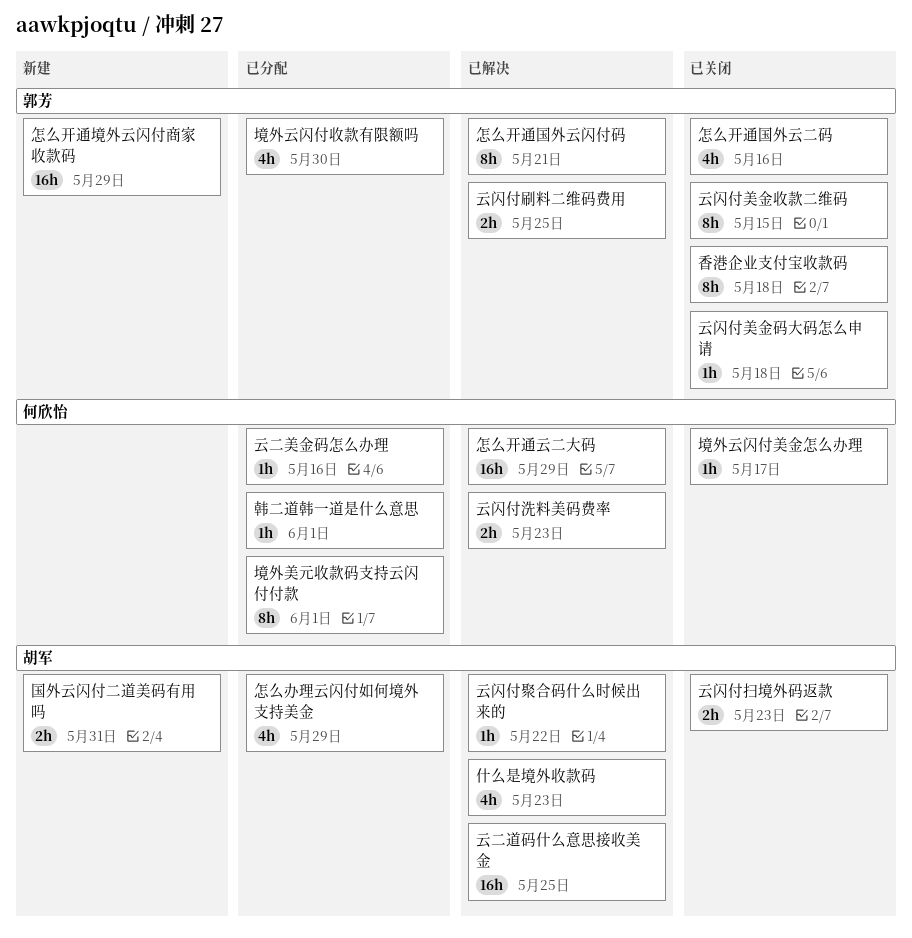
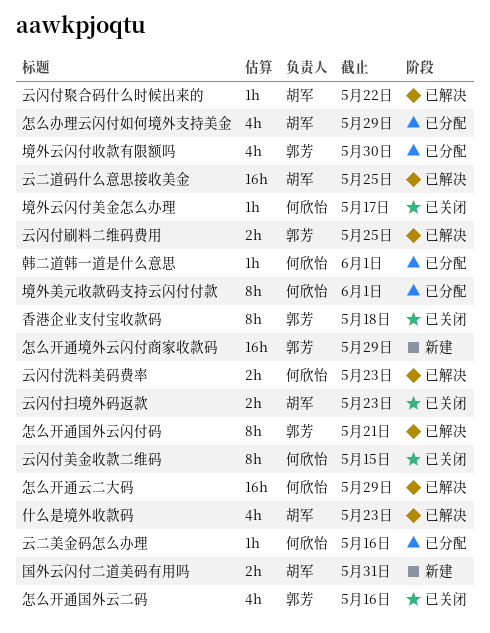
云闪付美金收款二维码, owner: 郭芳 -> 何欣怡
云闪付美金码大码怎么申请: present -> none

